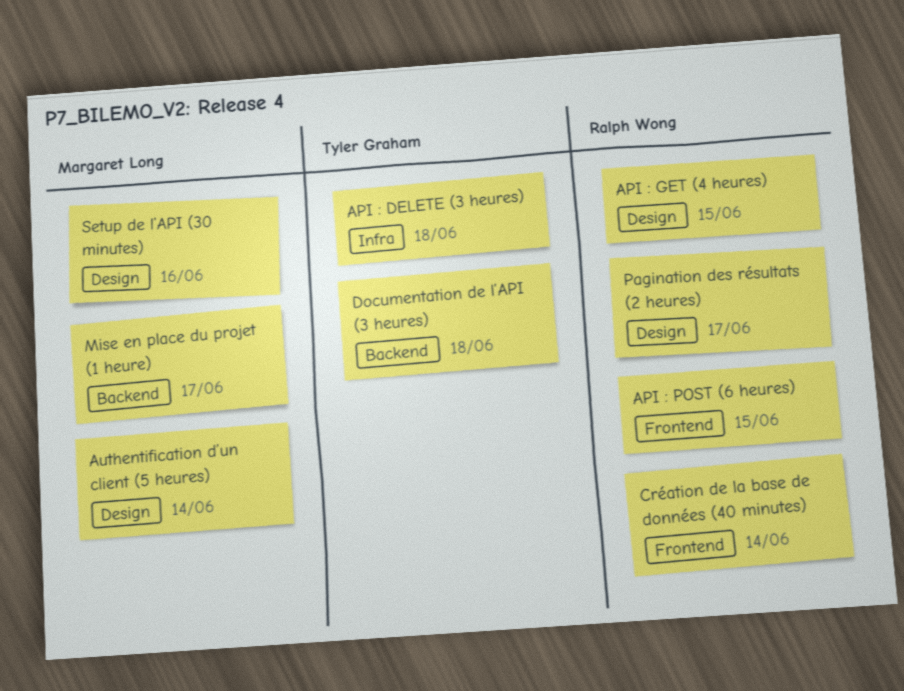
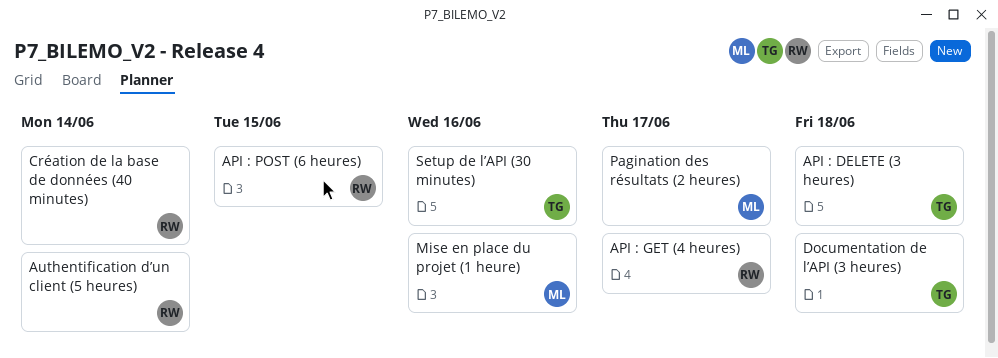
API : GET (4 heures), due: Jun 15 -> Jun 17
Authentification d’un client (5 heures), owner: Margaret Long -> Ralph Wong
Mise en place du projet (1 heure), due: Jun 17 -> Jun 16
Pagination des résultats (2 heures), owner: Ralph Wong -> Margaret Long
Setup de l’API (30 minutes), owner: Margaret Long -> Tyler Graham

